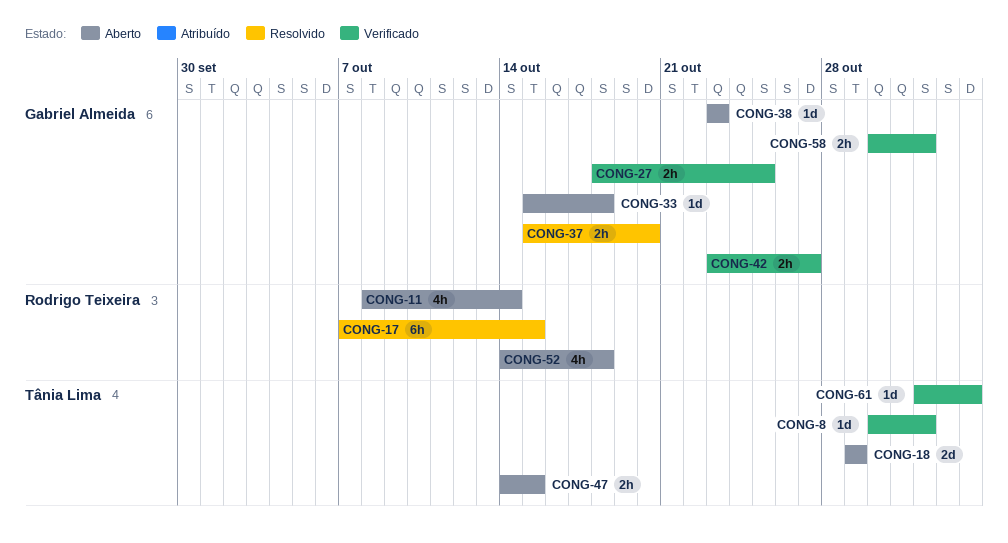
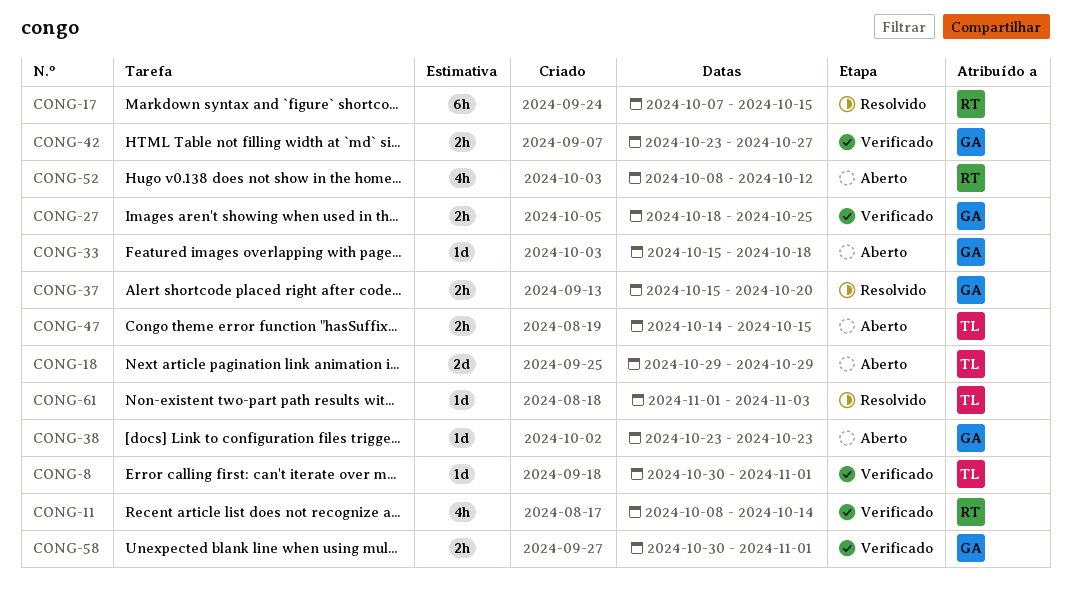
CONG-11, status: Aberto -> Verificado
CONG-52, start: Oct 14 -> Oct 8
CONG-52, due: Oct 18 -> Oct 12
CONG-61, status: Verificado -> Resolvido

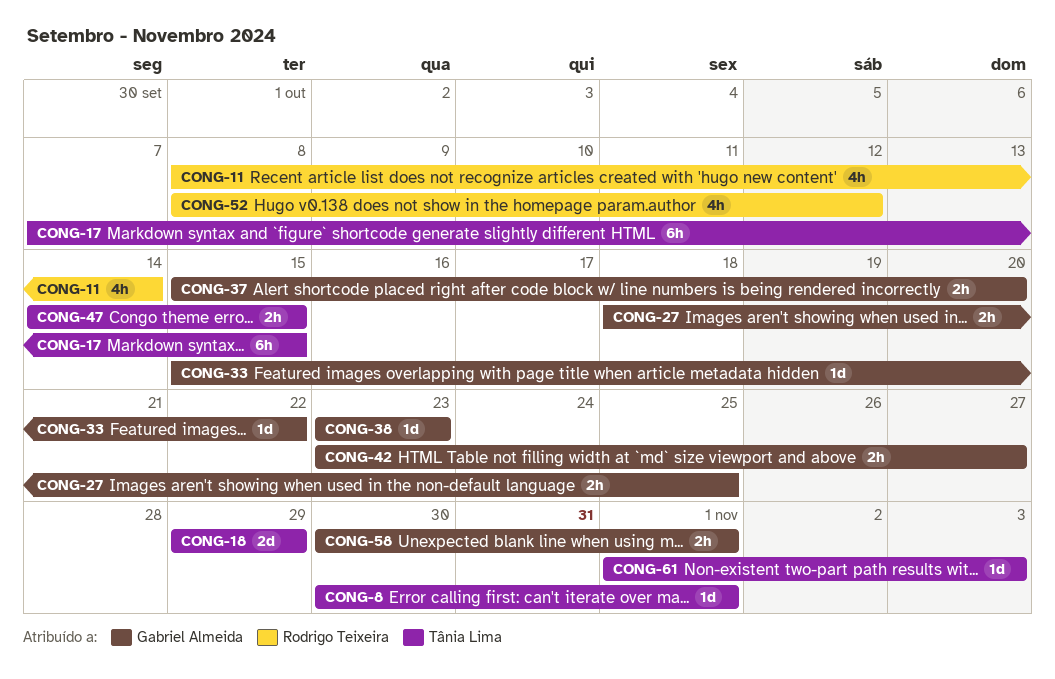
CONG-17, owner: Rodrigo Teixeira -> Tânia Lima
CONG-33, due: Oct 18 -> Oct 22

